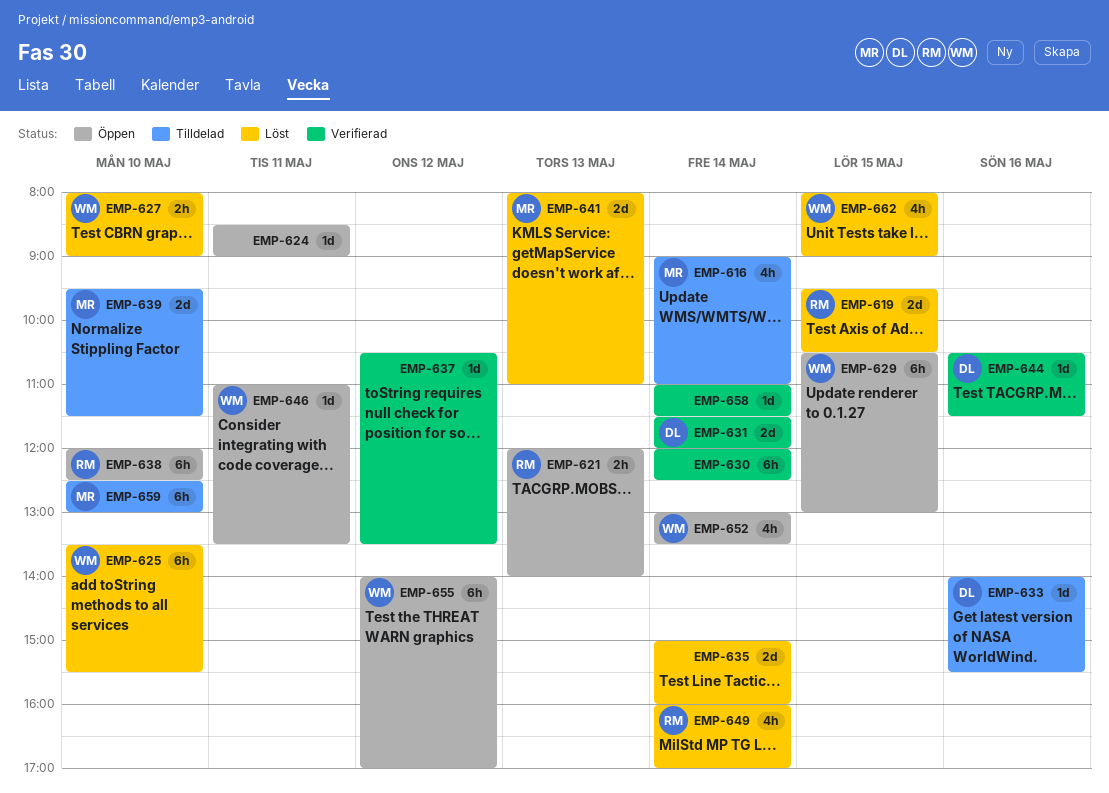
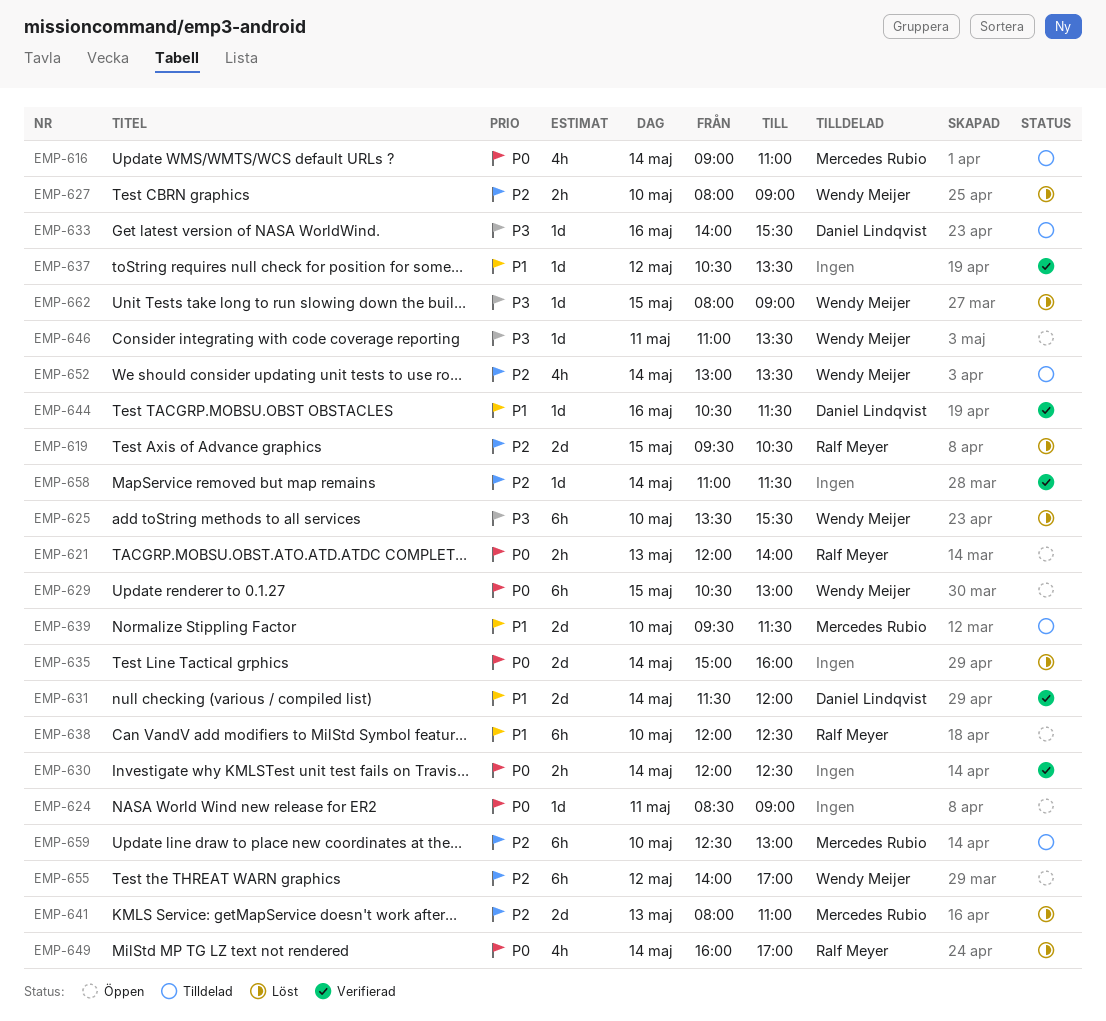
EMP-630, estimate: 6h -> 2h
EMP-652, status: Öppen -> Tilldelad
EMP-662, estimate: 4h -> 1d

